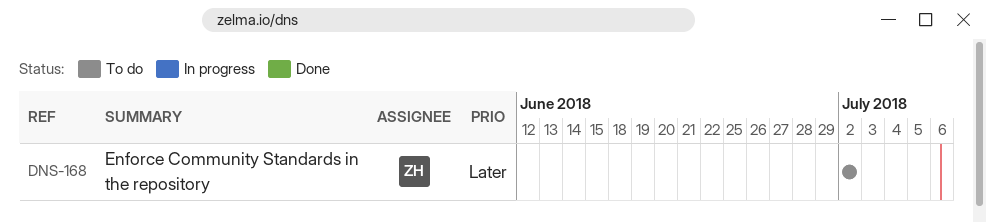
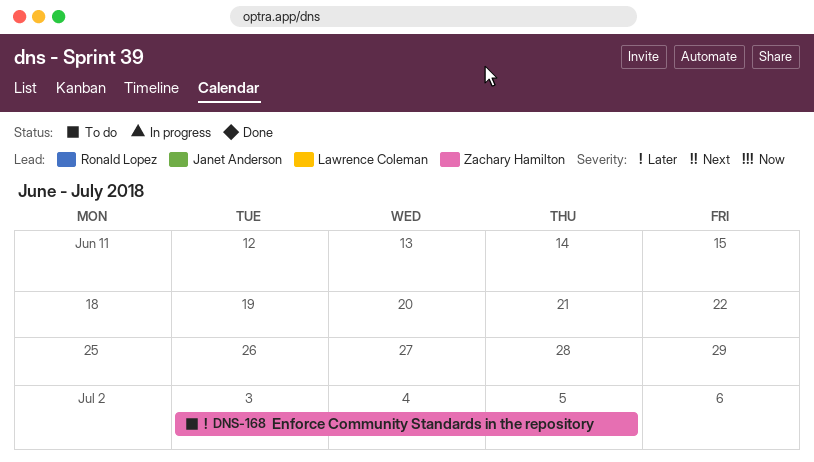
DNS-168, start: Jul 2 -> Jul 3
DNS-168, due: Jul 2 -> Jul 5

